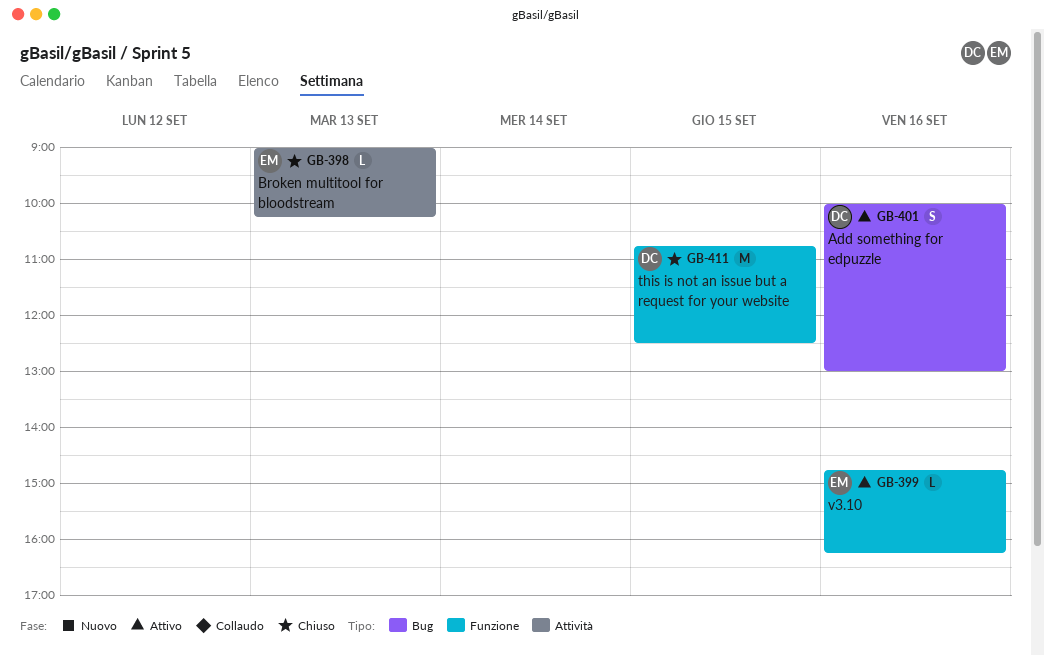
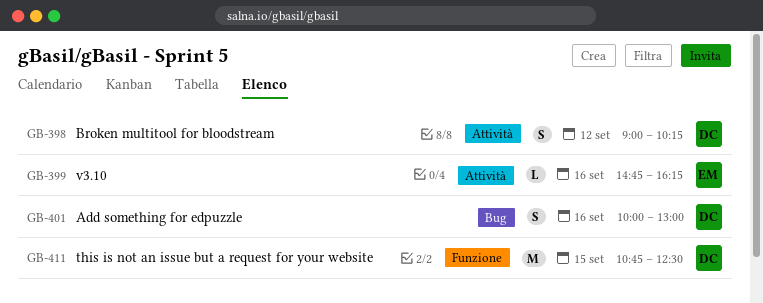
GB-398, owner: EM -> DC
GB-398, estimate: L -> S
GB-398, day: Sep 13 -> Sep 12
GB-399, label: Funzione -> Attività

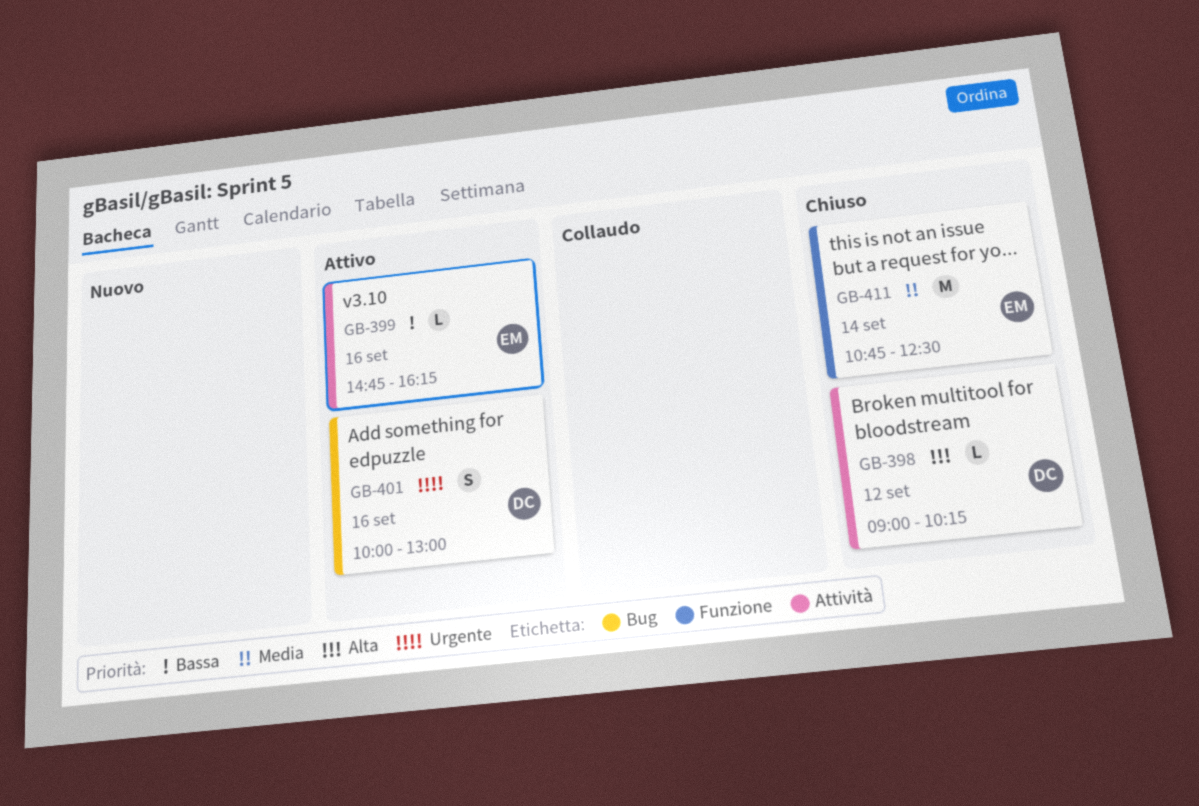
GB-398, estimate: S -> L
GB-411, owner: DC -> EM
GB-411, day: Sep 15 -> Sep 14

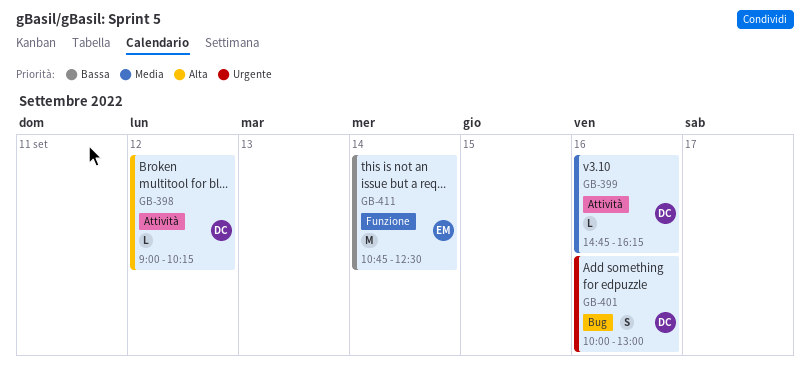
GB-399, owner: EM -> DC
GB-399, priority: Bassa -> Media
GB-411, priority: Media -> Bassa

